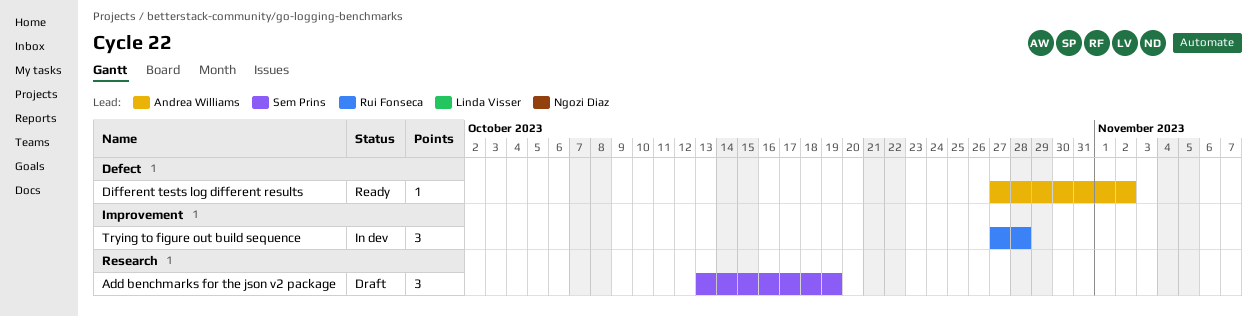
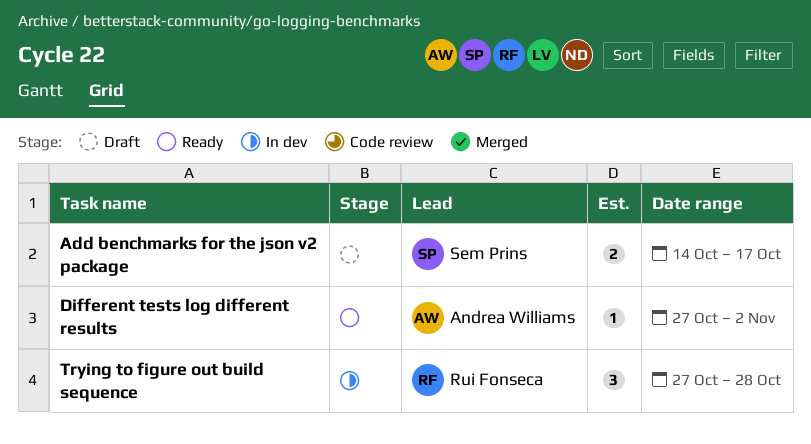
Add benchmarks for the json v2 package, estimate: 3 -> 2
Add benchmarks for the json v2 package, start: Oct 13 -> Oct 14
Add benchmarks for the json v2 package, due: Oct 19 -> Oct 17

